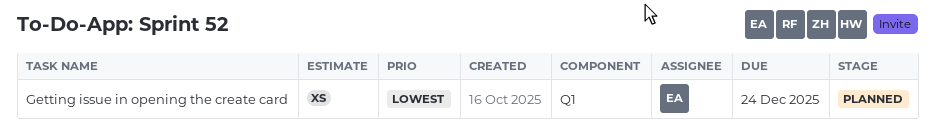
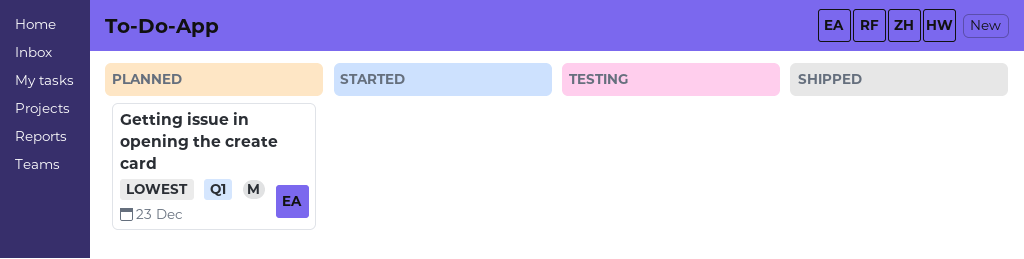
Getting issue in opening the create card, estimate: XS -> M
Getting issue in opening the create card, due: Dec 24 -> Dec 23

